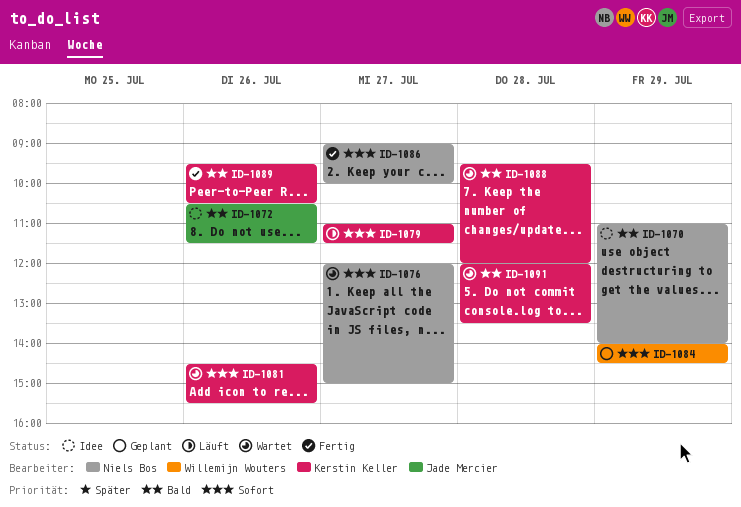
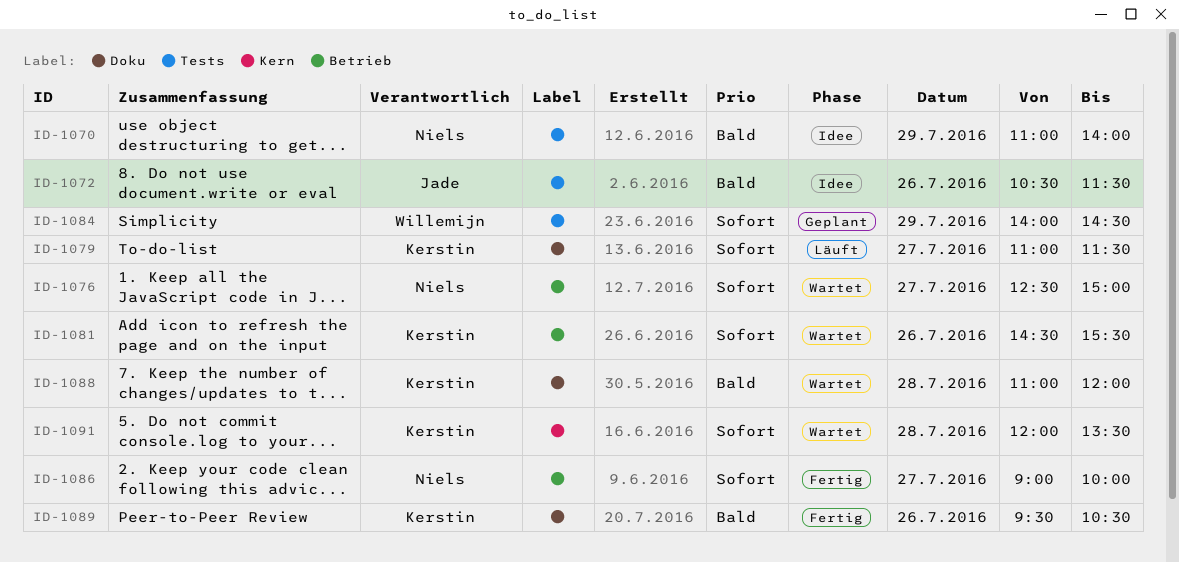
ID-1076, begins: 12:00 -> 12:30
ID-1088, begins: 09:30 -> 11:00
ID-1091, priority: Bald -> Sofort

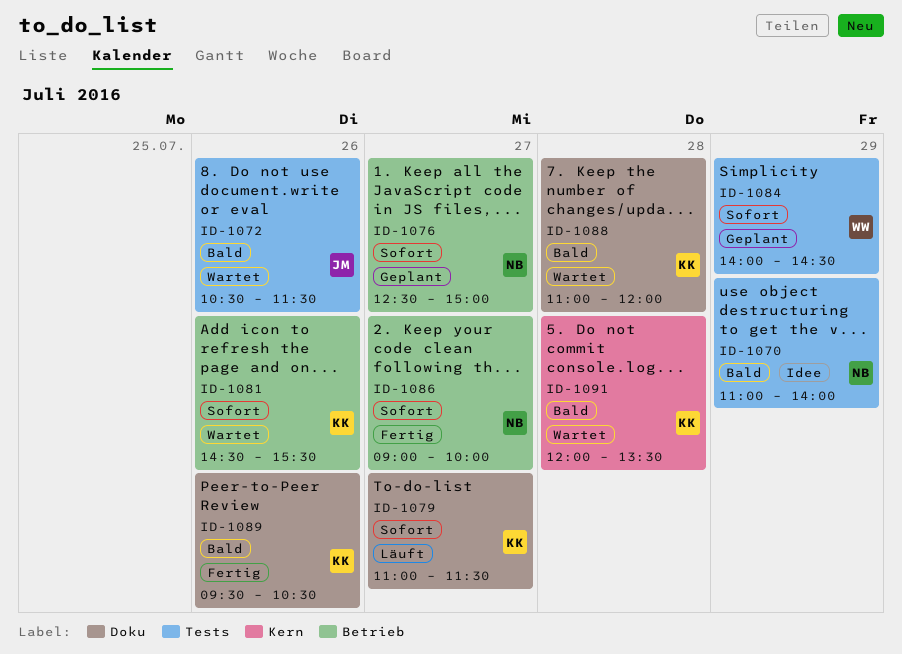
ID-1072, status: Idee -> Wartet
ID-1076, status: Wartet -> Geplant
ID-1091, priority: Sofort -> Bald

